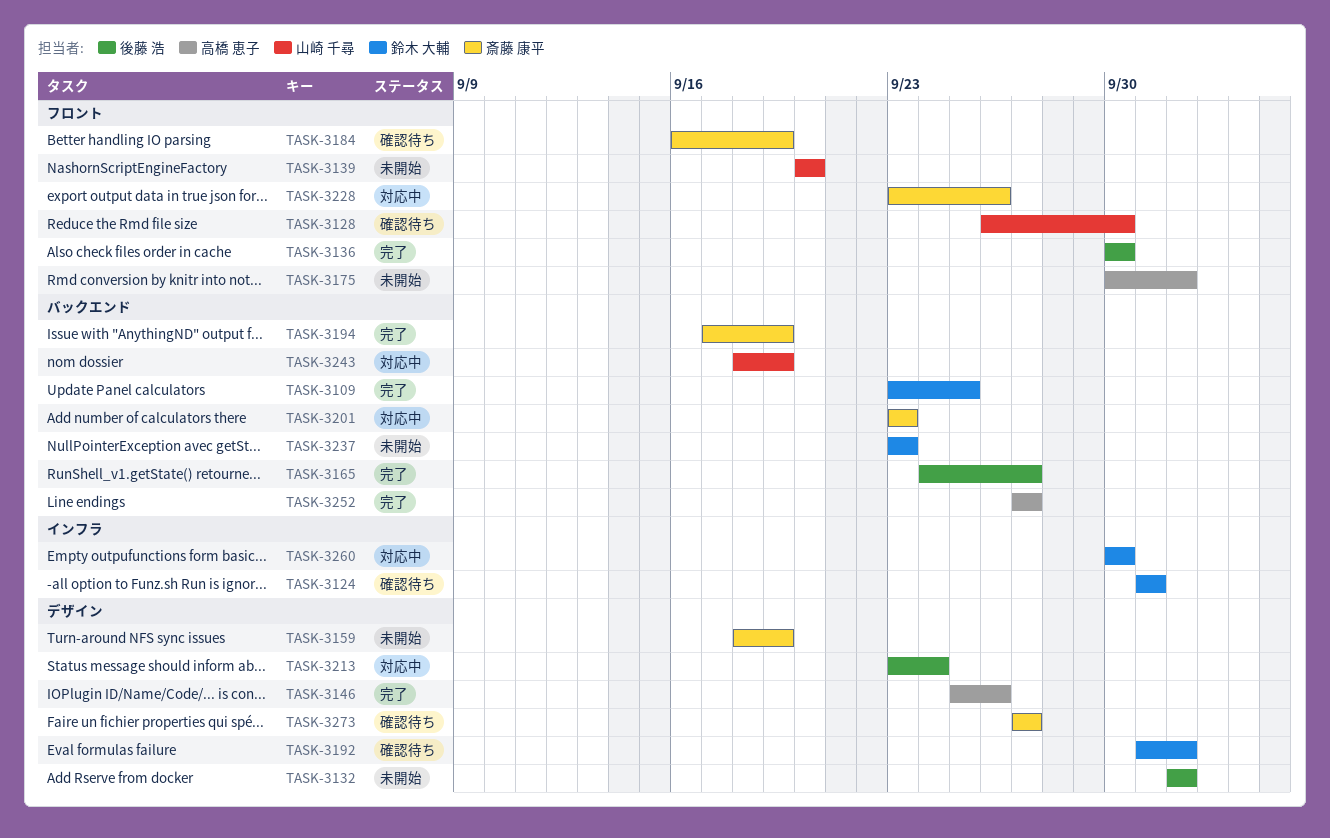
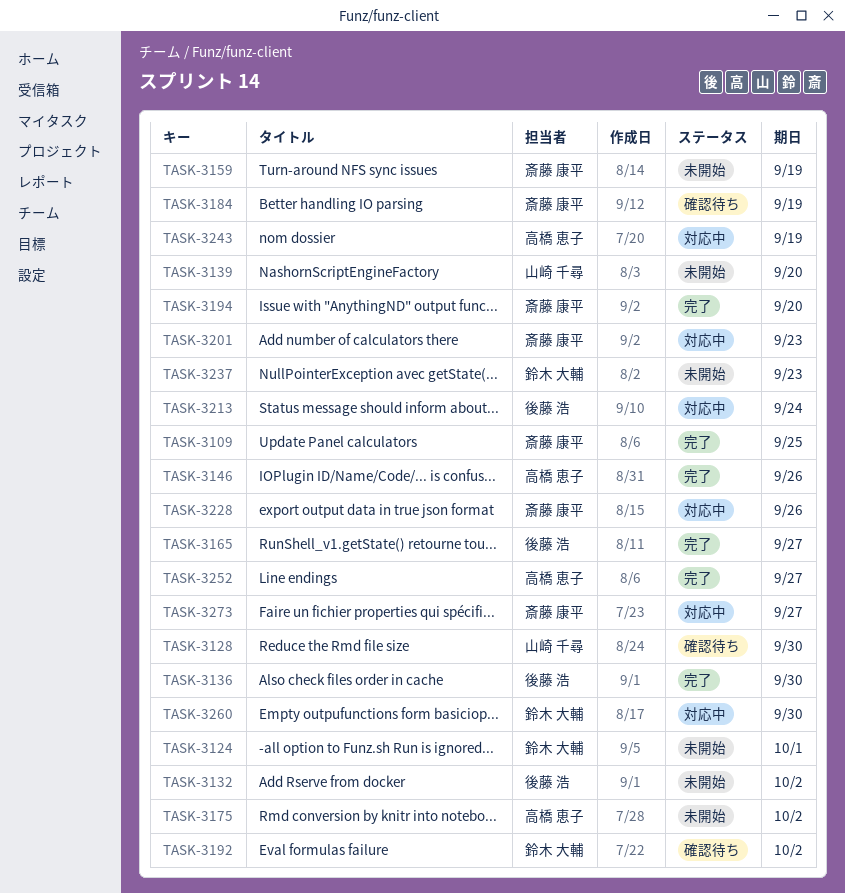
TASK-3109, owner: 鈴木 大輔 -> 斎藤 康平
TASK-3124, status: 確認待ち -> 未開始
TASK-3194, due: Sep 19 -> Sep 20
TASK-3243, owner: 山崎 千尋 -> 高橋 恵子
TASK-3273, status: 確認待ち -> 対応中

